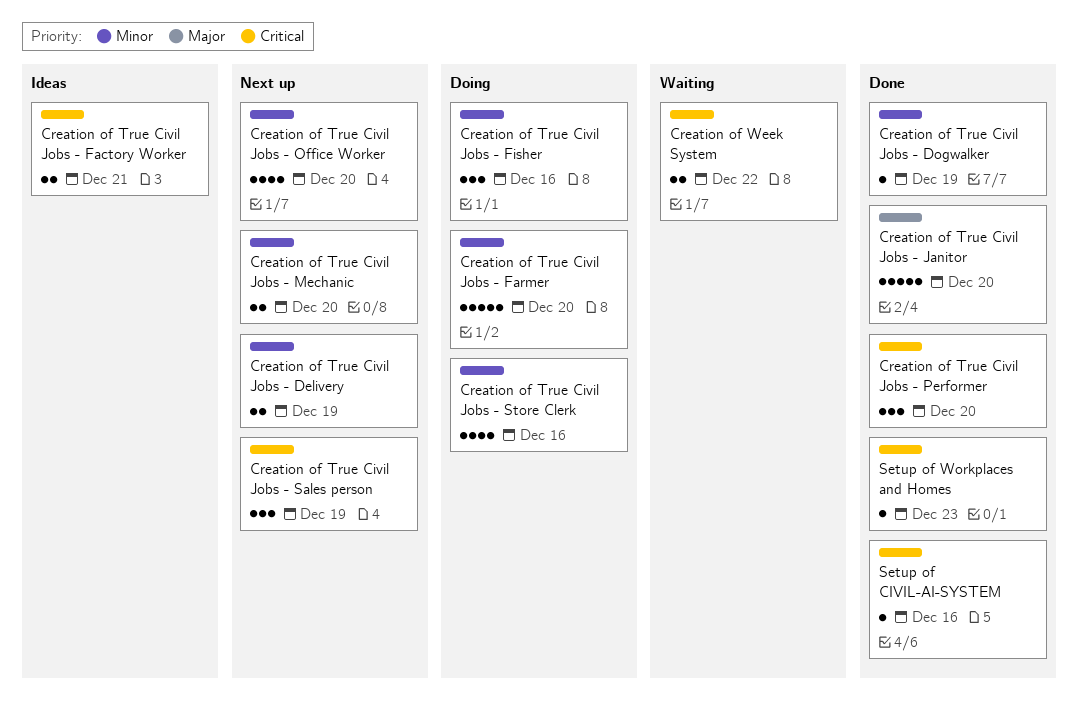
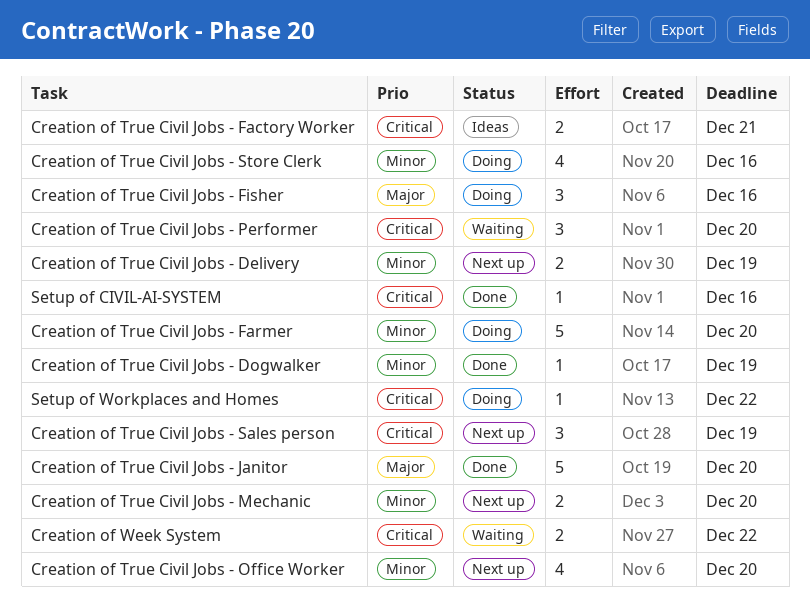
Creation of True Civil Jobs - Fisher, priority: Minor -> Major
Creation of True Civil Jobs - Performer, status: Done -> Waiting
Setup of Workplaces and Homes, status: Done -> Doing
Setup of Workplaces and Homes, due: Dec 23 -> Dec 22

